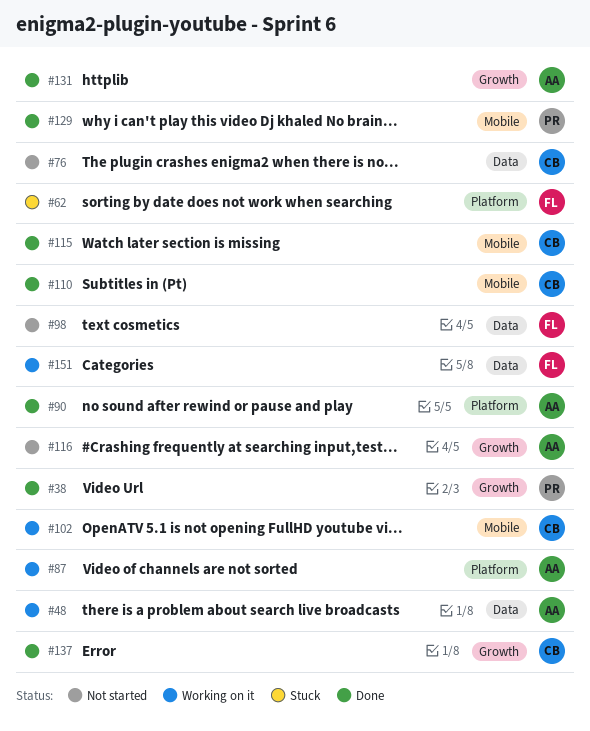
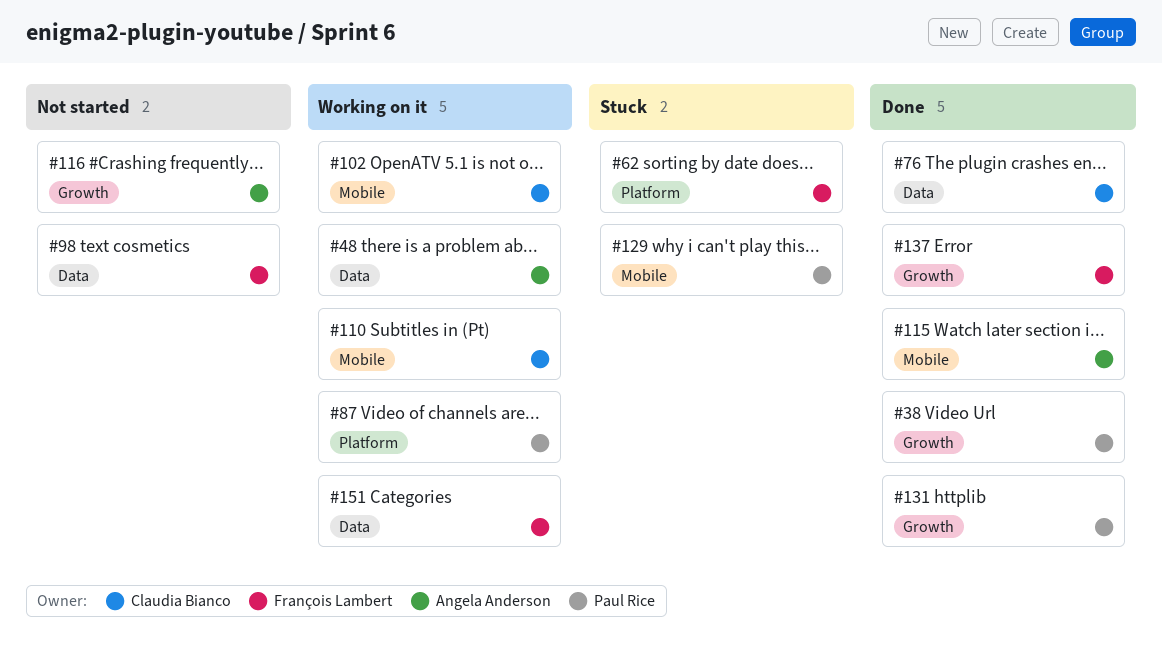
#76, status: Not started -> Done
#87, owner: Angela Anderson -> Paul Rice
#90: present -> none
#110, status: Done -> Working on it
#115, owner: Claudia Bianco -> Angela Anderson
#129, status: Done -> Stuck
#131, owner: Angela Anderson -> Paul Rice
#137, owner: Claudia Bianco -> François Lambert

